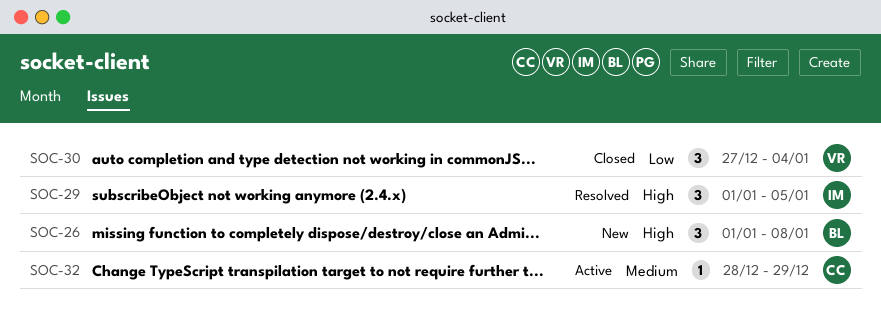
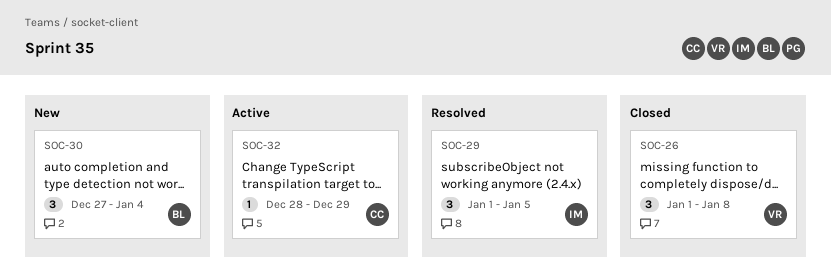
SOC-26, status: New -> Closed
SOC-26, owner: BL -> VR
SOC-30, status: Closed -> New
SOC-30, owner: VR -> BL

